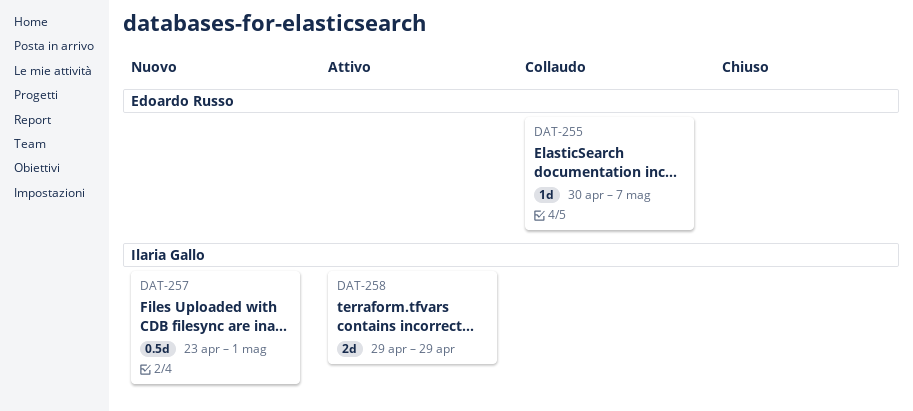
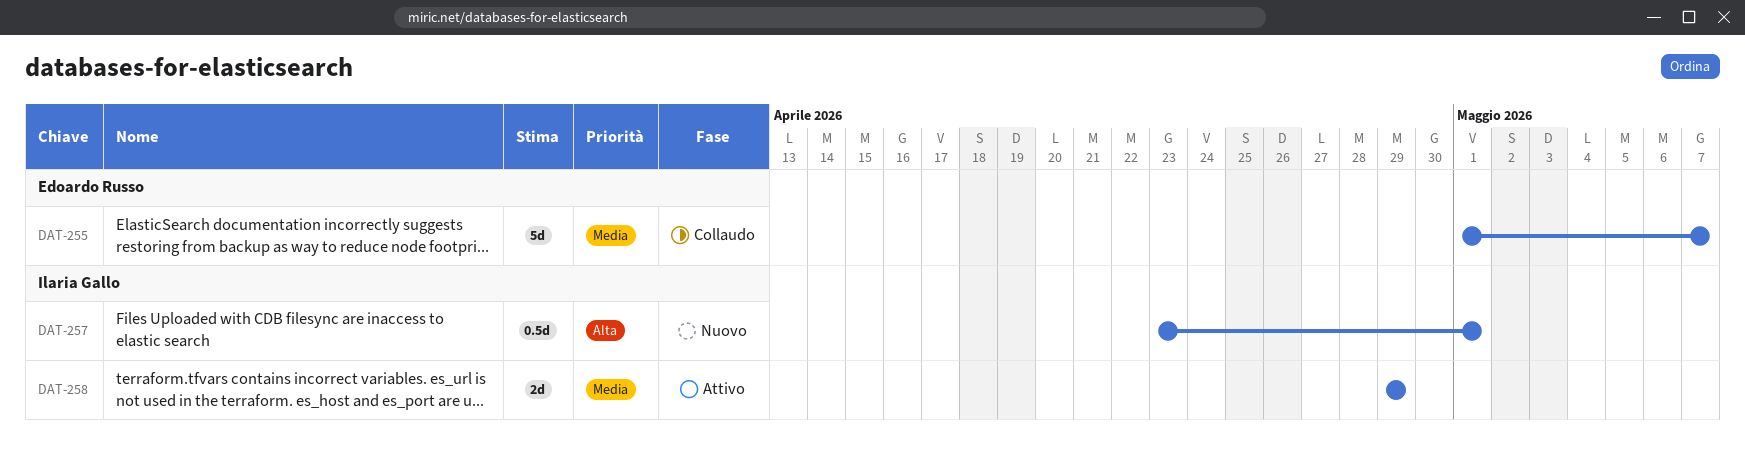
DAT-255, estimate: 1d -> 5d
DAT-255, start: Apr 30 -> May 1

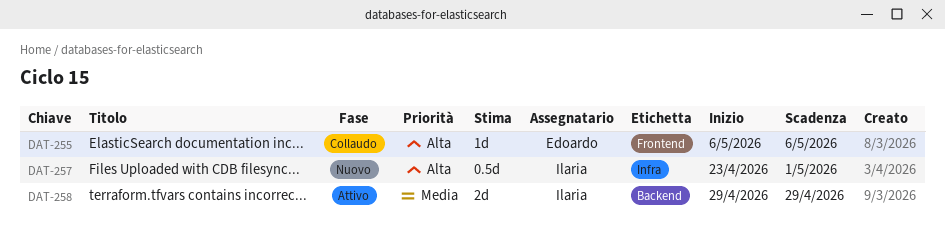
DAT-255, priority: Media -> Alta
DAT-255, estimate: 5d -> 1d
DAT-255, start: May 1 -> May 6
DAT-255, due: May 7 -> May 6

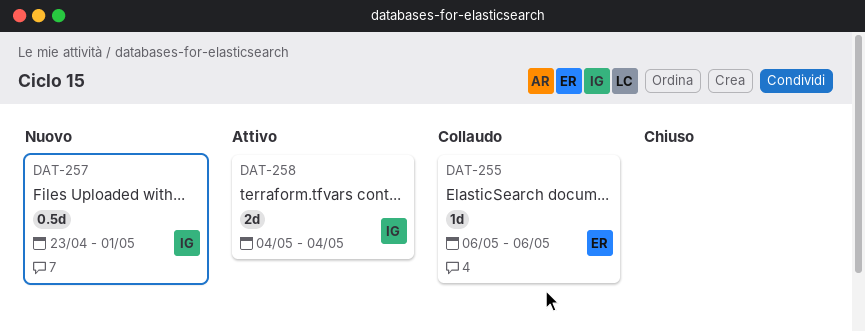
DAT-258, start: Apr 29 -> May 4
DAT-258, due: Apr 29 -> May 4

